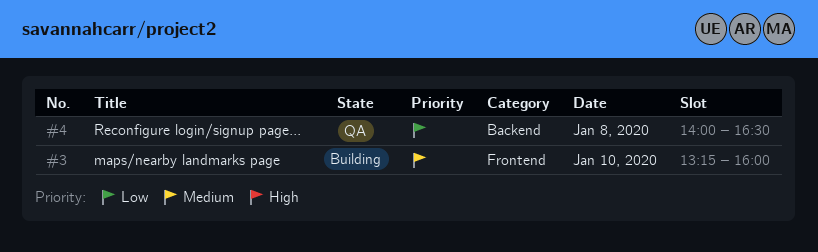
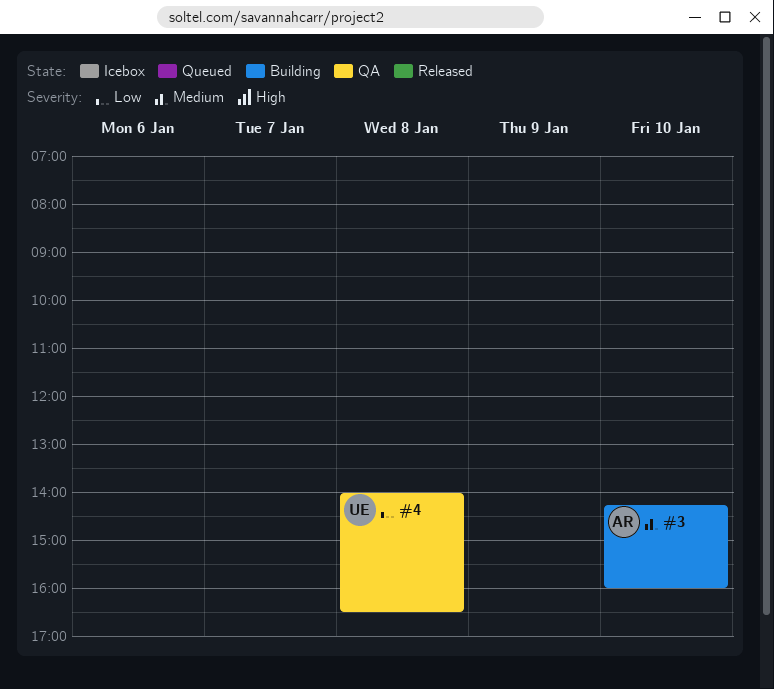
#3, begins: 13:15 -> 14:15

